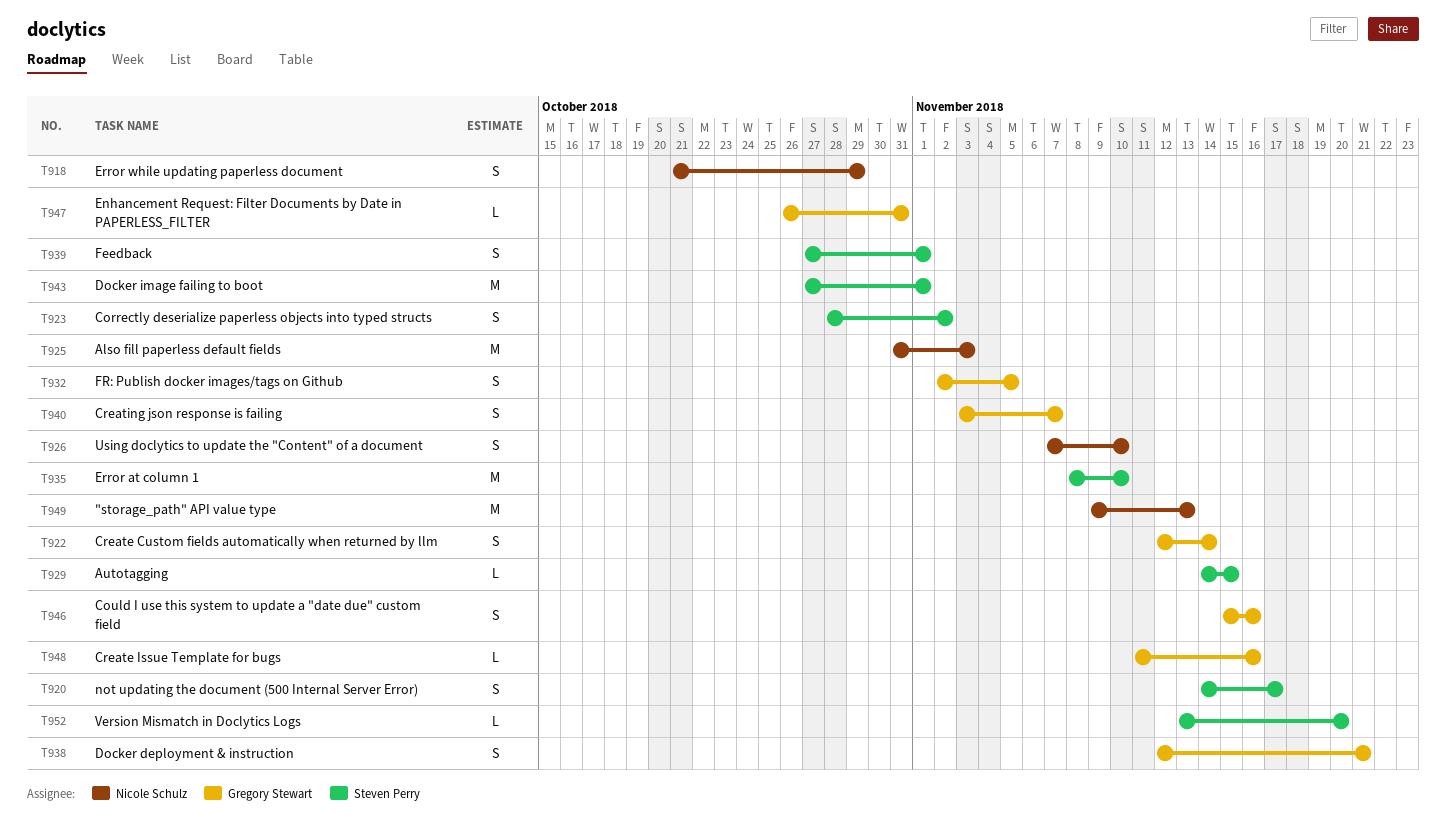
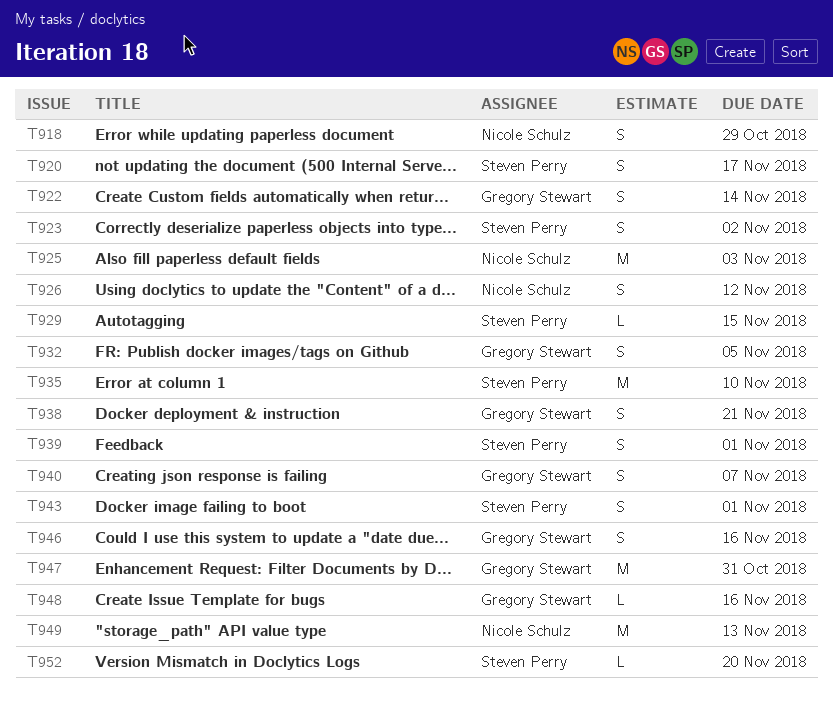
T926, due: Nov 10 -> Nov 12
T943, estimate: M -> S
T947, estimate: L -> M

